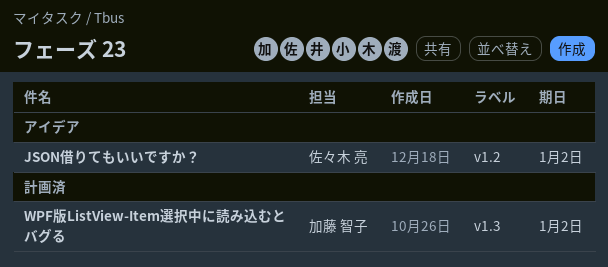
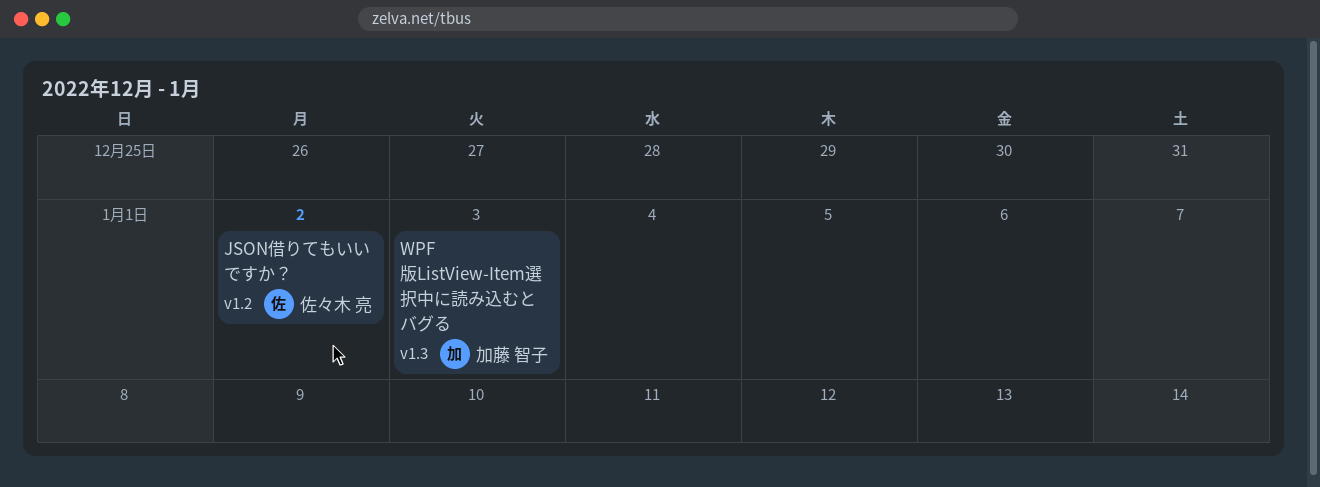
WPF版ListView-Item選択中に読み込むとバグる, due: Jan 2 -> Jan 3

